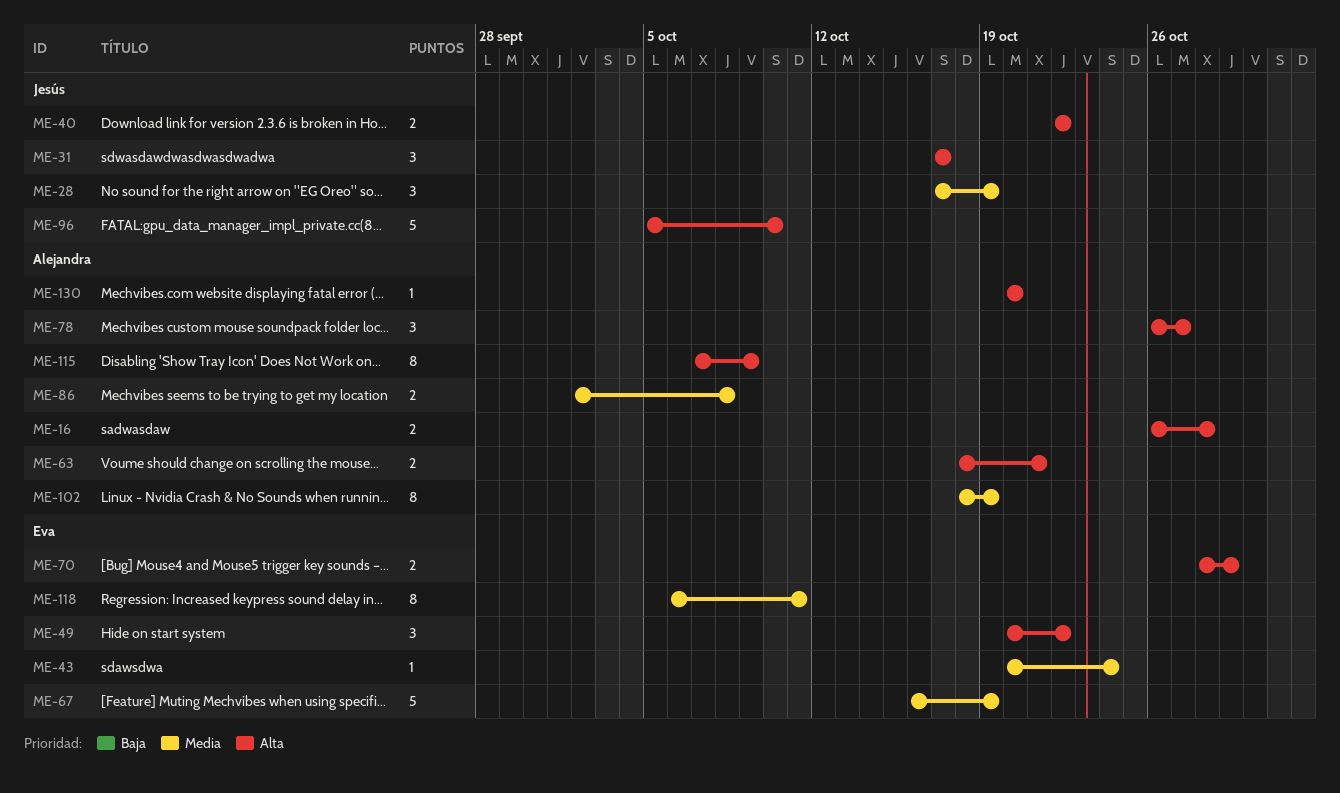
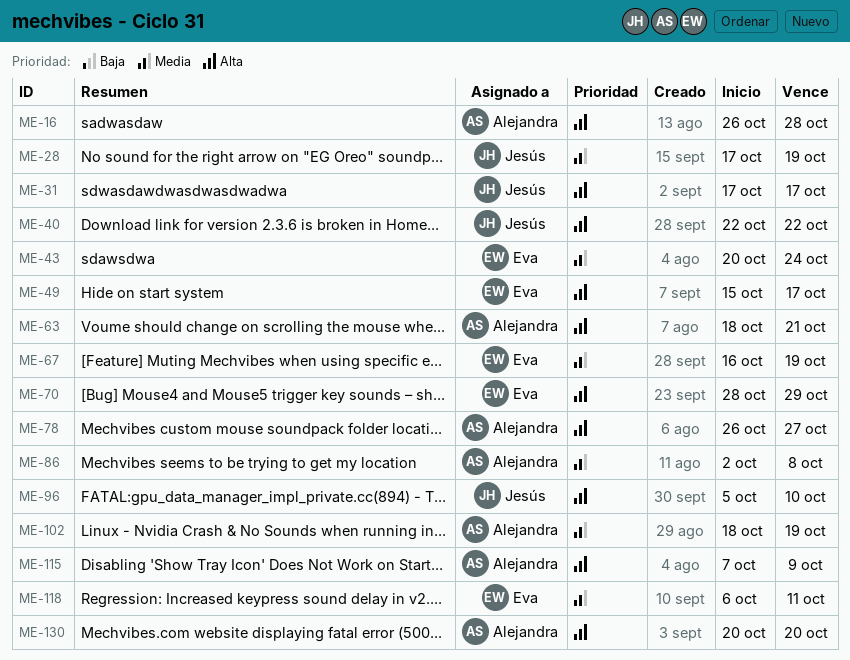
ME-49, start: Oct 20 -> Oct 15
ME-49, due: Oct 22 -> Oct 17

